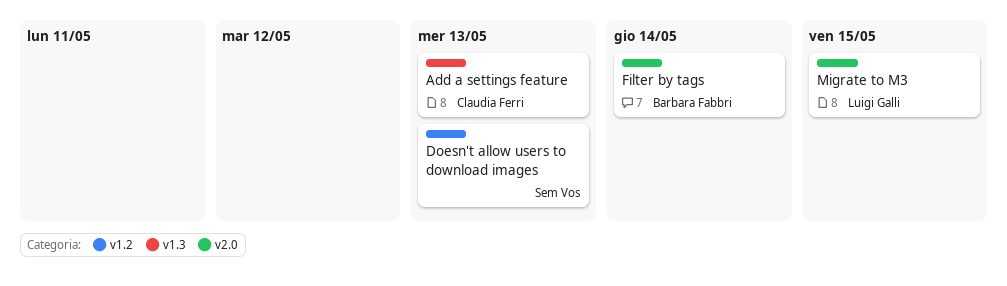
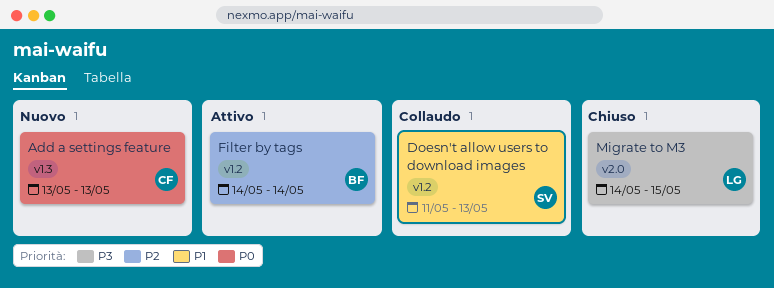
Filter by tags, label: v2.0 -> v1.2

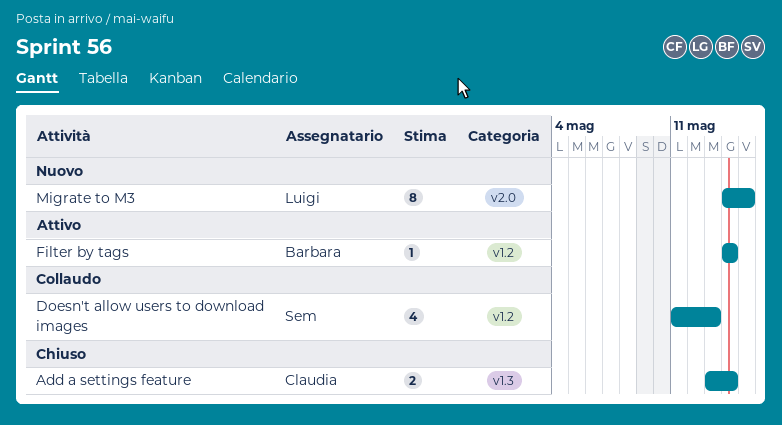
Add a settings feature, status: Nuovo -> Chiuso
Add a settings feature, due: May 13 -> May 14
Migrate to M3, status: Chiuso -> Nuovo

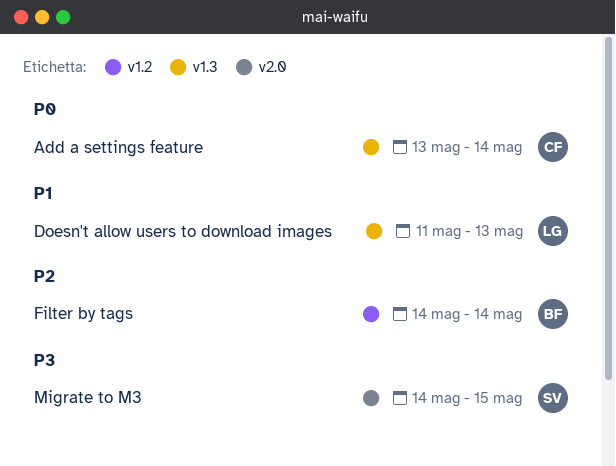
Doesn't allow users to download images, owner: Sem -> Luigi
Doesn't allow users to download images, label: v1.2 -> v1.3
Migrate to M3, owner: Luigi -> Sem

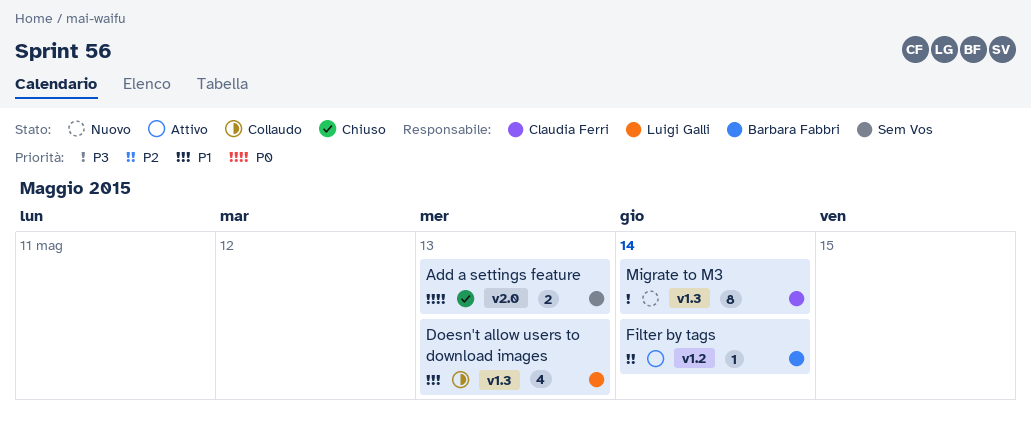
Add a settings feature, owner: Claudia Ferri -> Sem Vos
Add a settings feature, label: v1.3 -> v2.0
Add a settings feature, due: May 14 -> May 13
Migrate to M3, owner: Sem Vos -> Claudia Ferri
Migrate to M3, label: v2.0 -> v1.3
Migrate to M3, due: May 15 -> May 14

